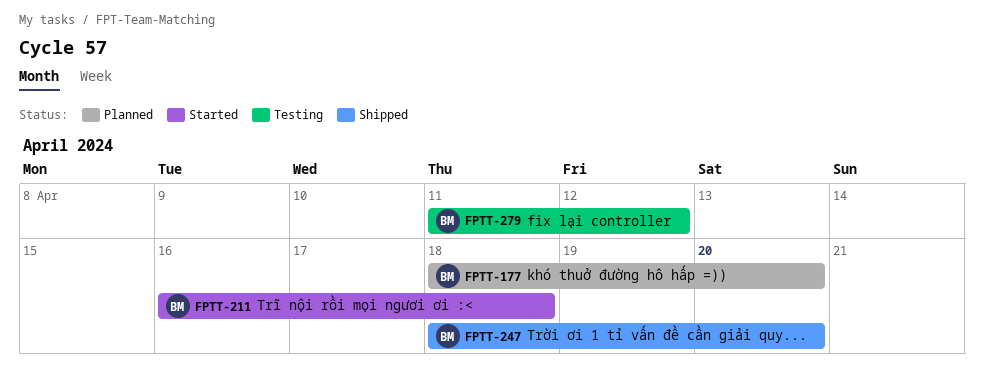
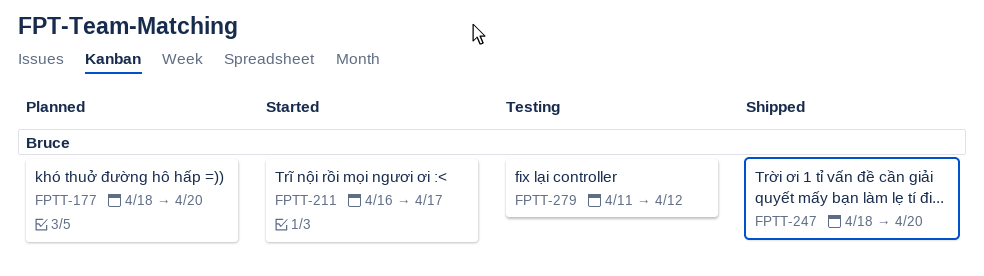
FPTT-211, due: Apr 18 -> Apr 17

